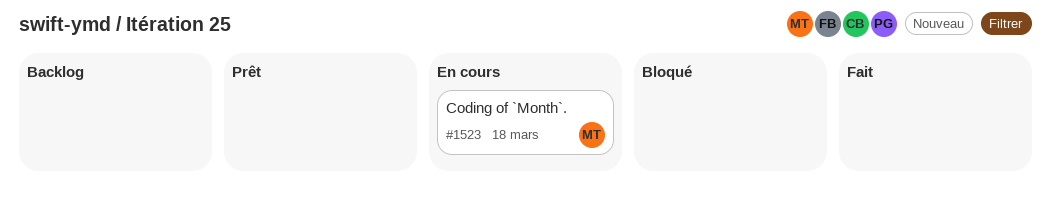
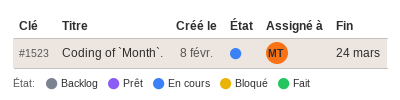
#1523, due: Mar 18 -> Mar 24

